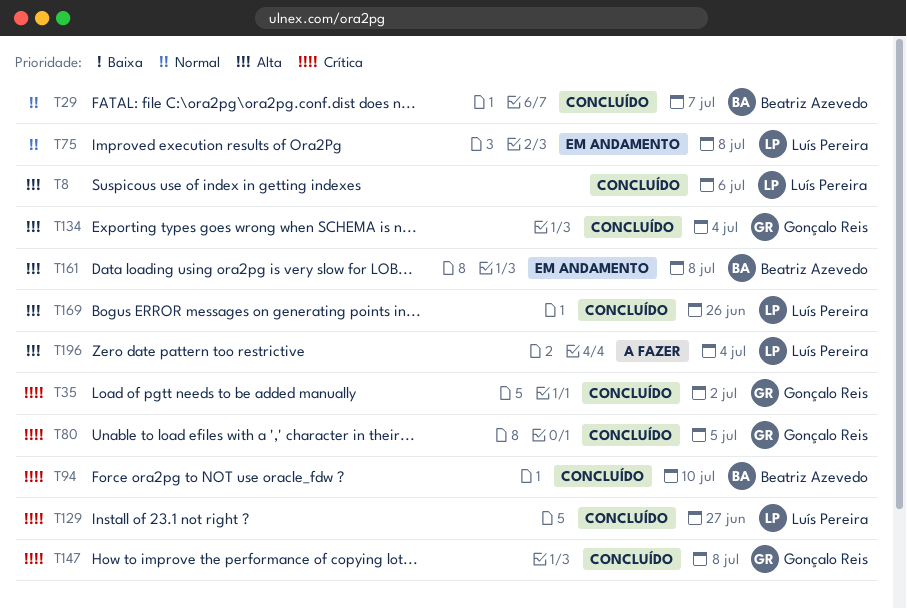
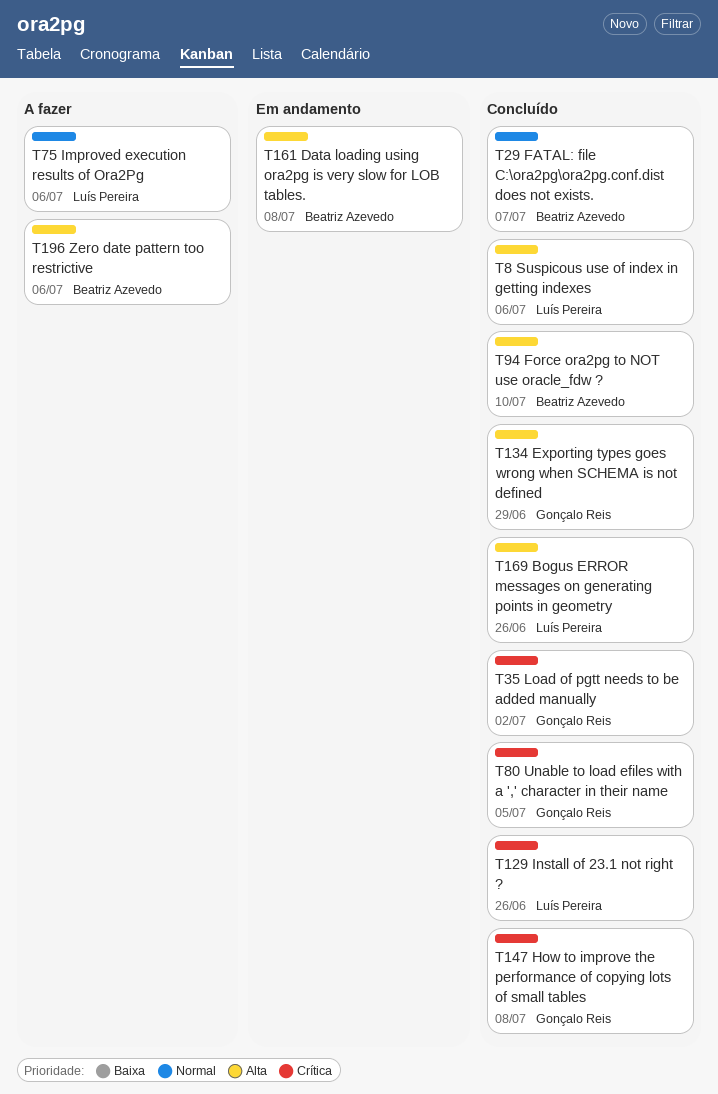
T75, status: Em andamento -> A fazer
T75, due: Jul 8 -> Jul 6
T94, priority: Crítica -> Alta
T129, due: Jun 27 -> Jun 26
T134, due: Jul 4 -> Jun 29
T196, owner: Luís Pereira -> Beatriz Azevedo
T196, due: Jul 4 -> Jul 6

